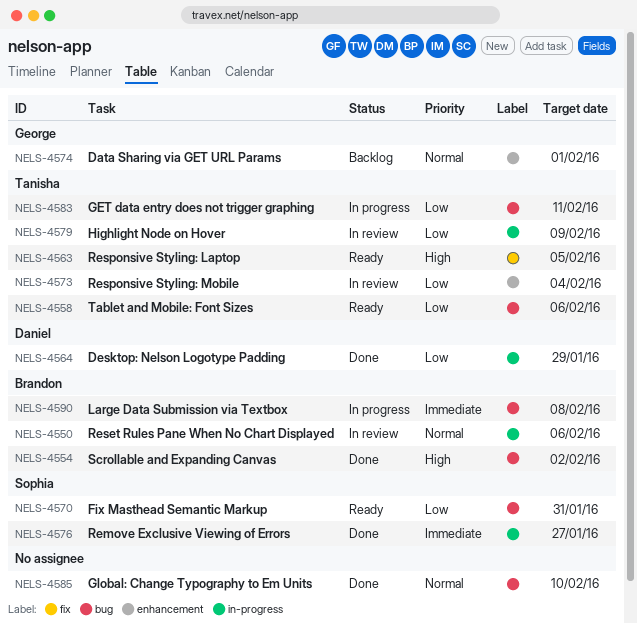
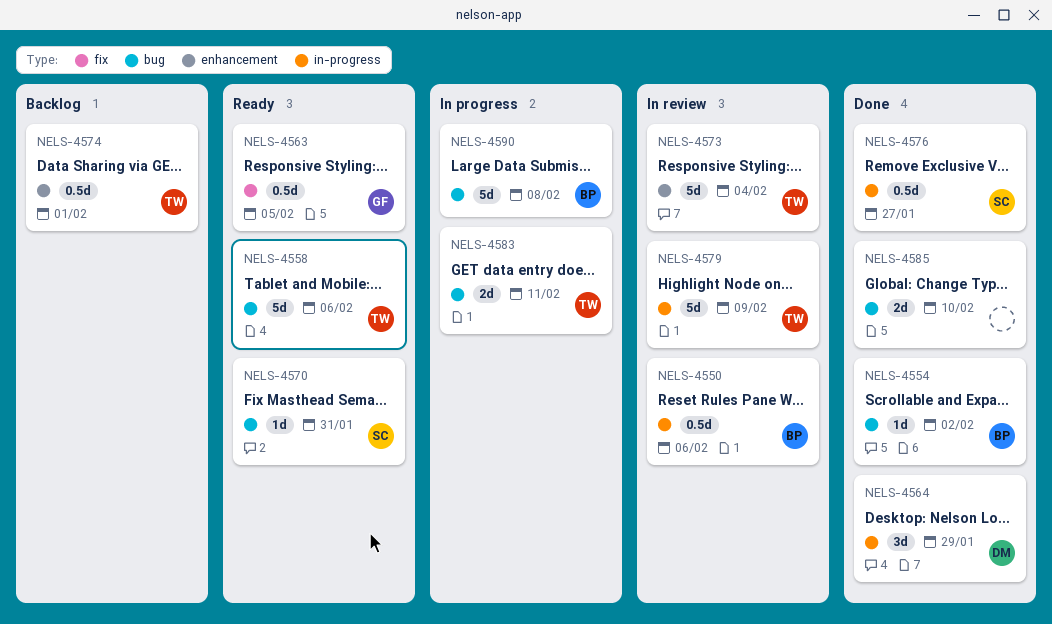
NELS-4563, owner: Tanisha -> George
NELS-4574, owner: George -> Tanisha

